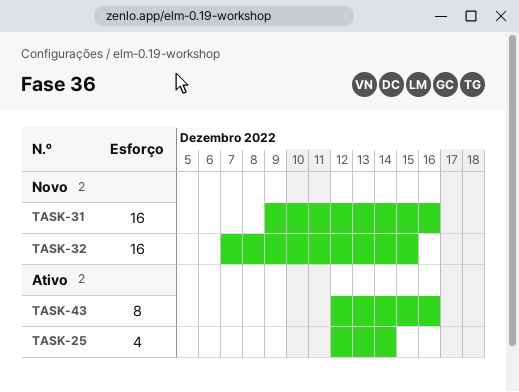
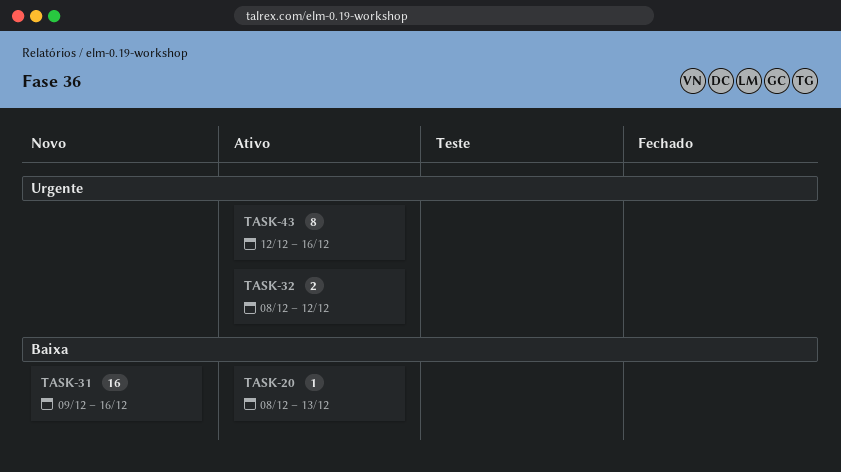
TASK-20: none -> present
TASK-25: present -> none
TASK-32, status: Novo -> Ativo
TASK-32, estimate: 16 -> 2
TASK-32, start: Dec 7 -> Dec 8
TASK-32, due: Dec 15 -> Dec 12

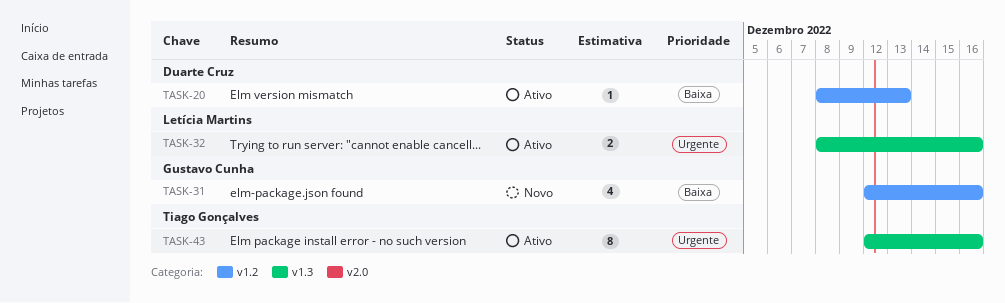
TASK-31, estimate: 16 -> 4
TASK-31, start: Dec 9 -> Dec 12
TASK-32, due: Dec 12 -> Dec 16

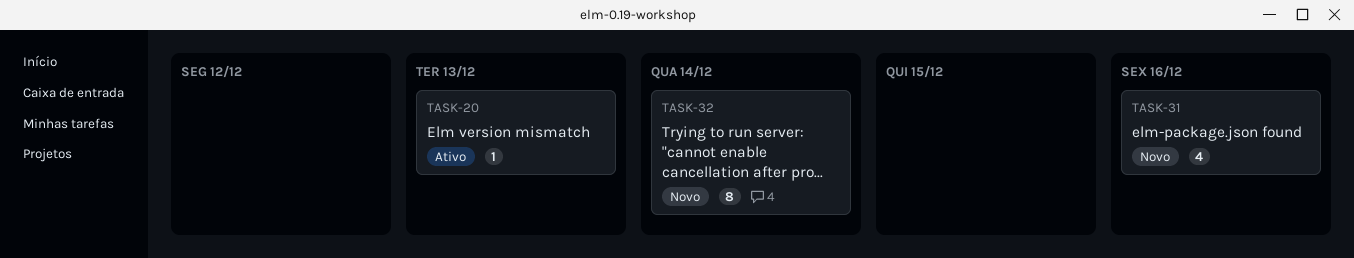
TASK-32, status: Ativo -> Novo
TASK-32, estimate: 2 -> 8
TASK-32, due: Dec 16 -> Dec 14
TASK-43: present -> none

